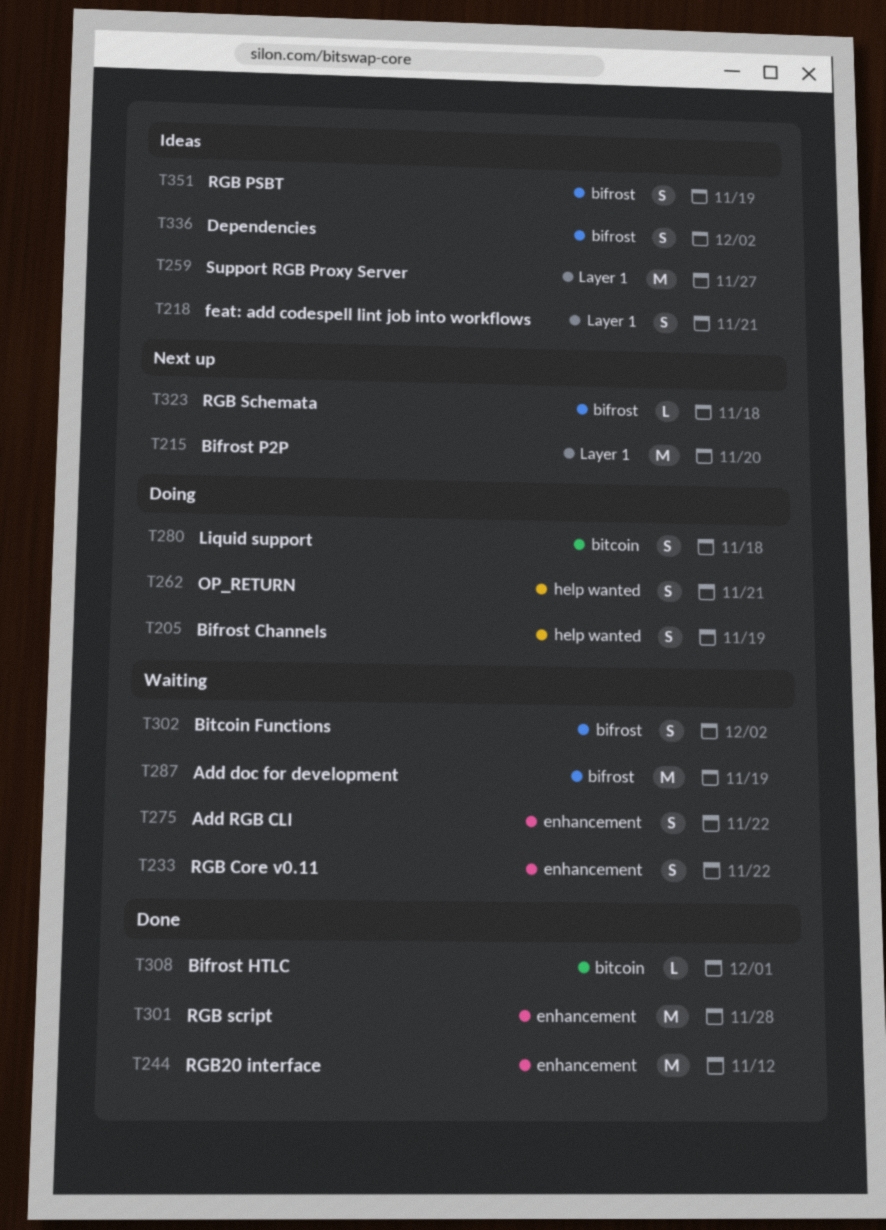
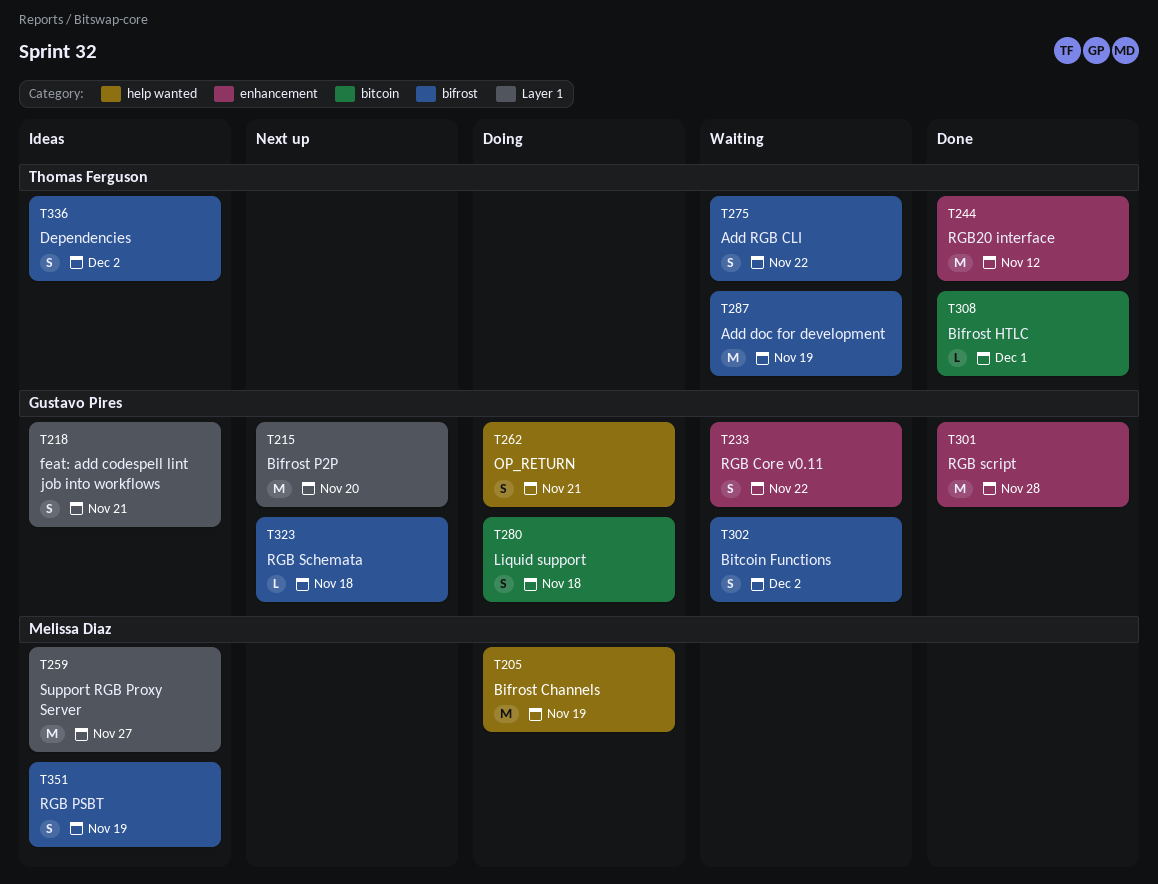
T205, estimate: S -> M
T275, label: enhancement -> bifrost

